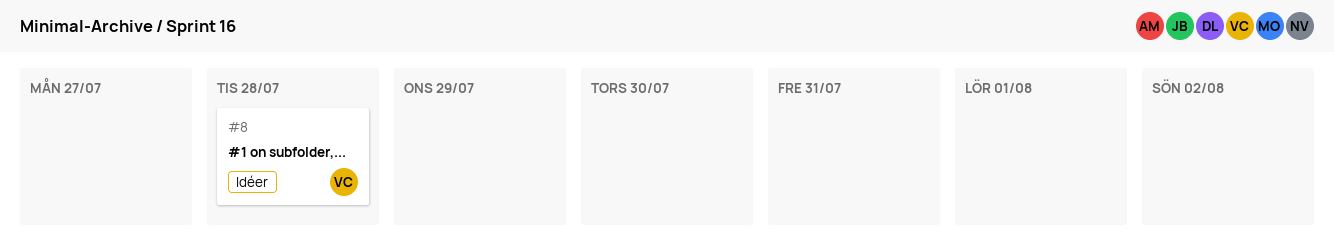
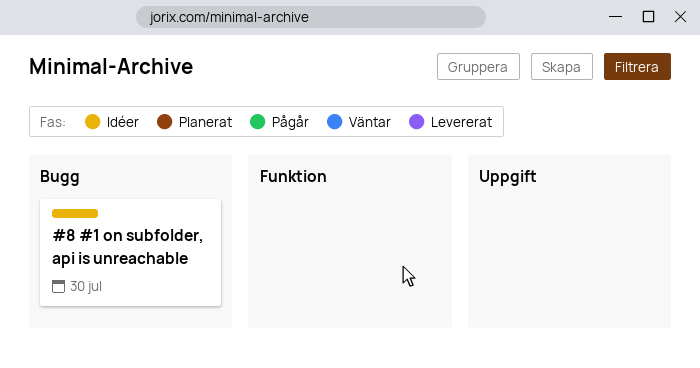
#8, due: Jul 28 -> Jul 30

